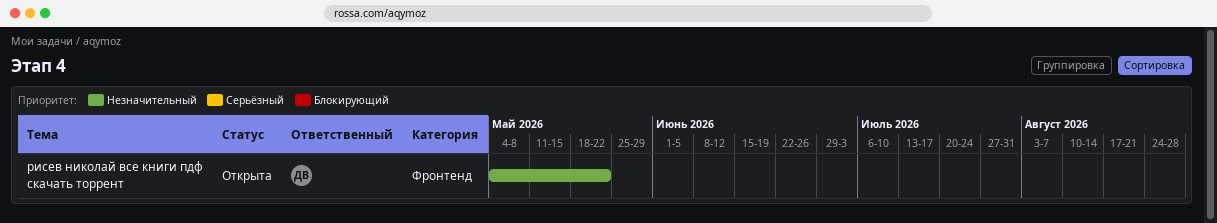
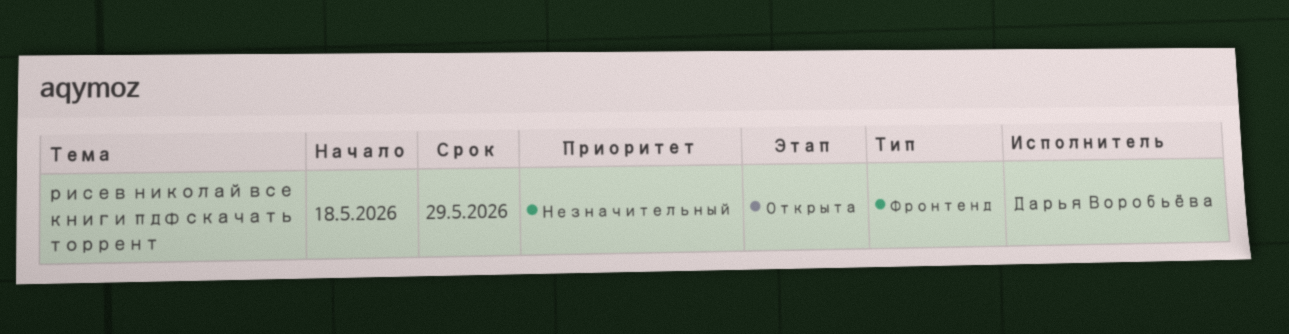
рисев николай все книги пдф скачать торрент, start: May 4 -> May 18
рисев николай все книги пдф скачать торрент, due: May 22 -> May 29

